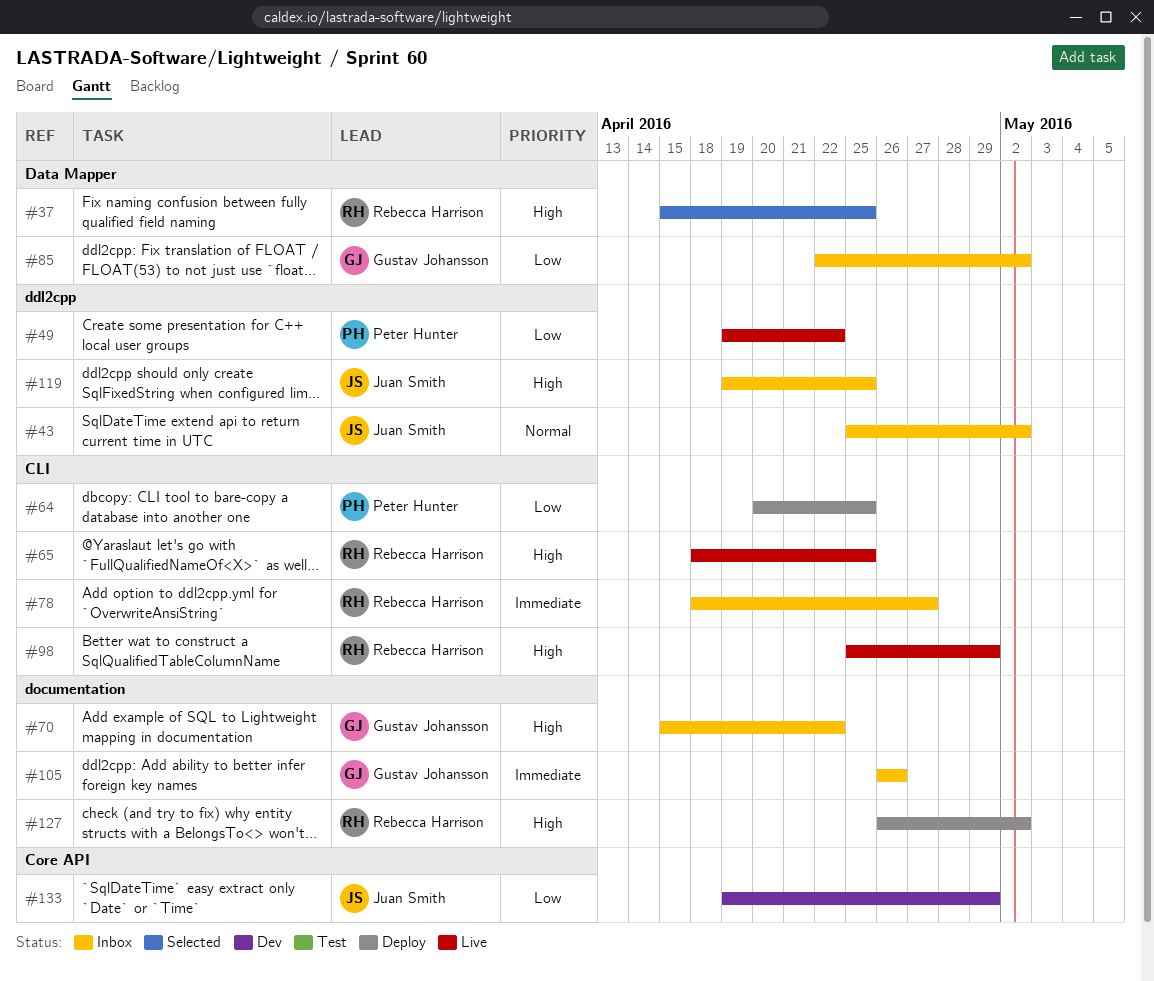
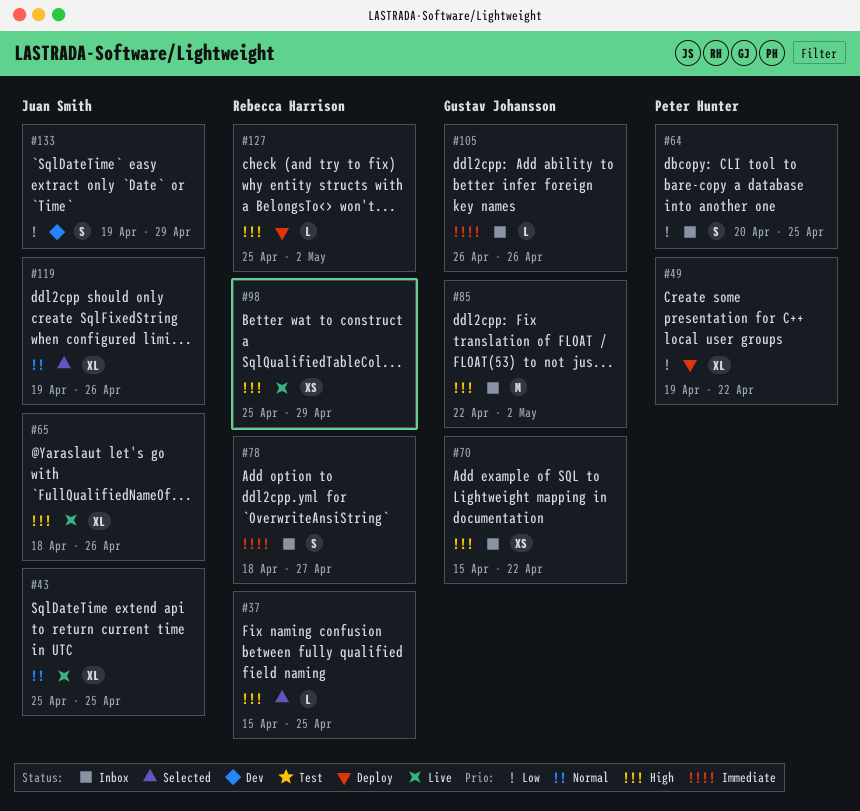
#43, status: Inbox -> Live
#43, due: May 2 -> Apr 25
#49, status: Live -> Deploy
#64, status: Deploy -> Inbox
#65, owner: Rebecca Harrison -> Juan Smith
#65, due: Apr 25 -> Apr 26
#85, priority: Low -> High
#119, status: Inbox -> Selected
#119, priority: High -> Normal
#119, due: Apr 25 -> Apr 26
#127, start: Apr 26 -> Apr 25

